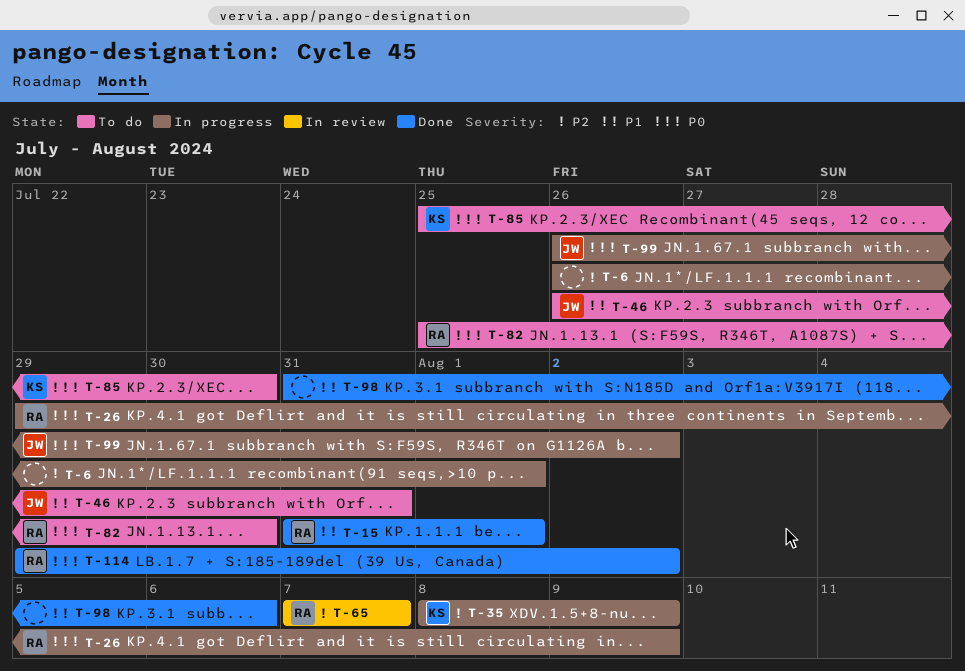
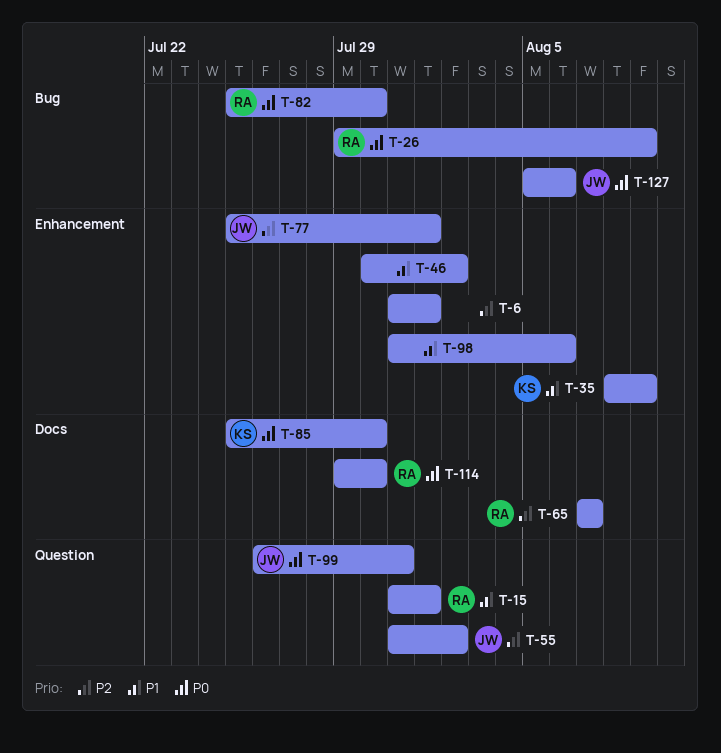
T-6, start: Jul 26 -> Jul 31
T-35, priority: P2 -> P1
T-46, owner: JW -> none
T-46, start: Jul 26 -> Jul 30
T-46, due: Jul 31 -> Aug 2
T-55: none -> present
T-77: none -> present
T-99, due: Aug 2 -> Jul 31
T-114, due: Aug 2 -> Jul 30
T-127: none -> present

